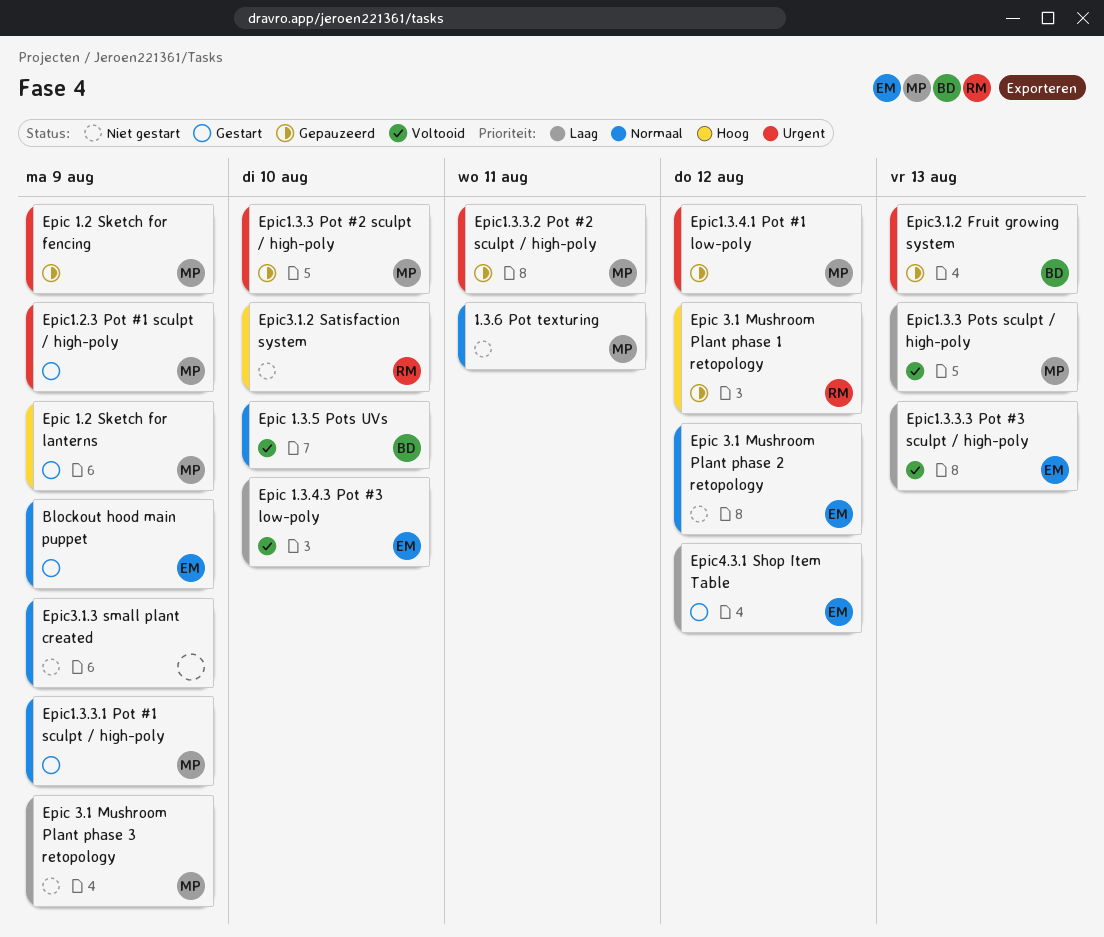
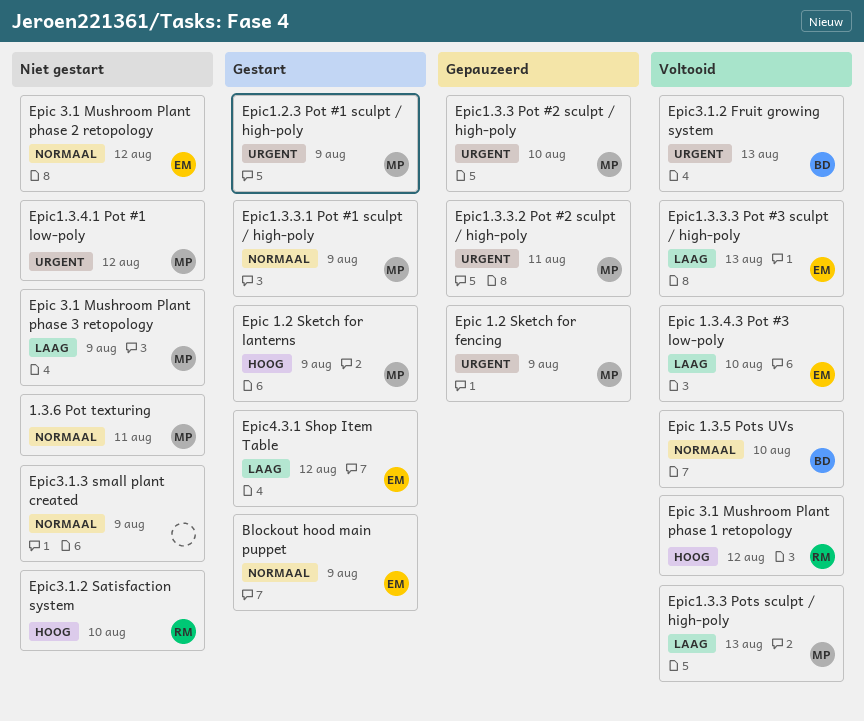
Epic 3.1 Mushroom Plant phase 1 retopology, status: Gepauzeerd -> Voltooid
Epic1.3.4.1 Pot #1 low-poly, status: Gepauzeerd -> Niet gestart
Epic3.1.2 Fruit growing system, status: Gepauzeerd -> Voltooid

